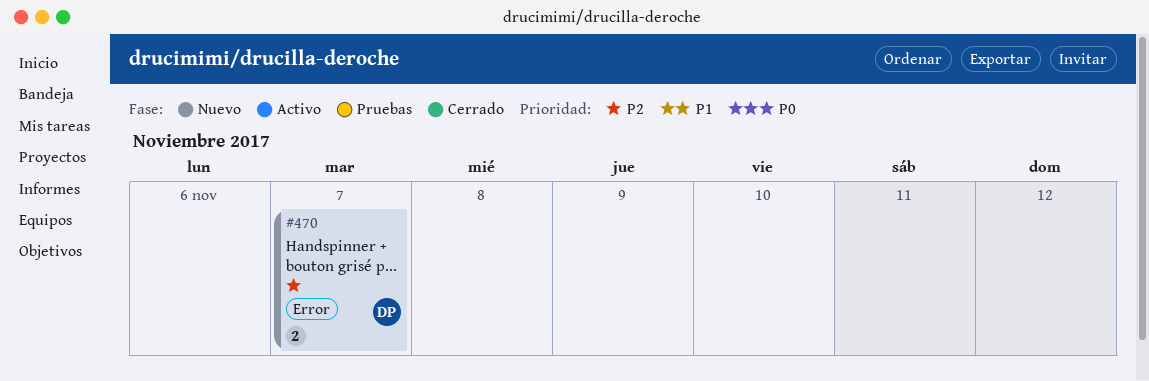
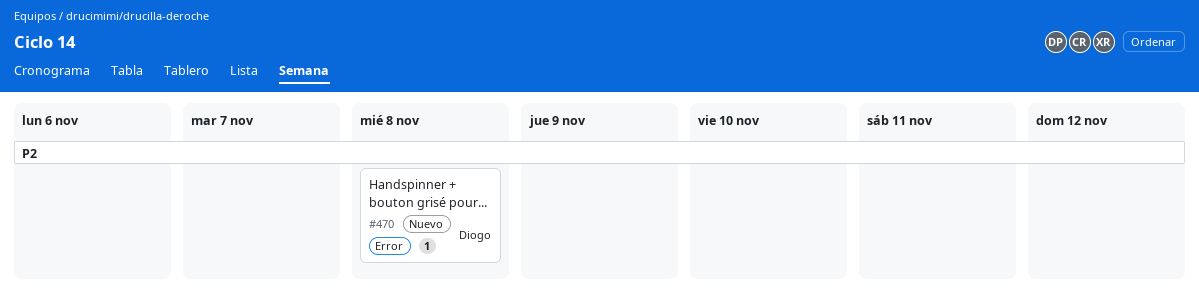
#470, estimate: 2 -> 1
#470, due: Nov 7 -> Nov 8

